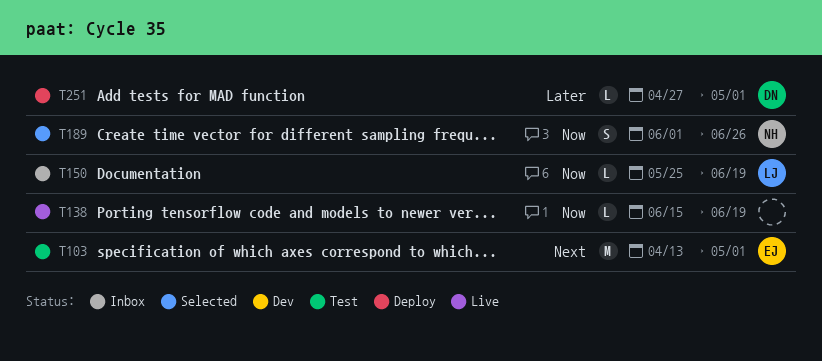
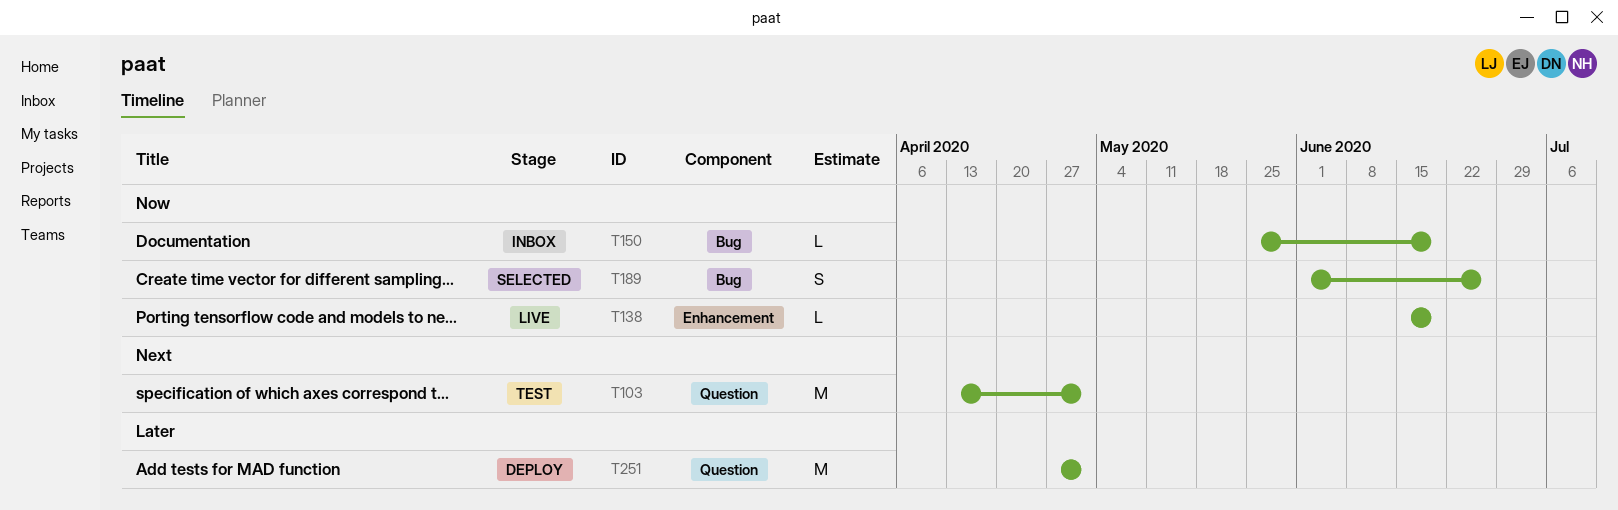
T251, estimate: L -> M

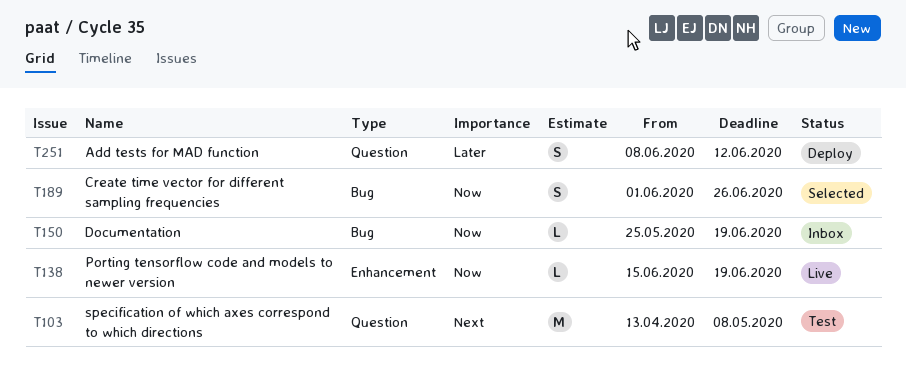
T103, due: May 1 -> May 8
T251, estimate: M -> S
T251, start: Apr 27 -> Jun 8
T251, due: May 1 -> Jun 12

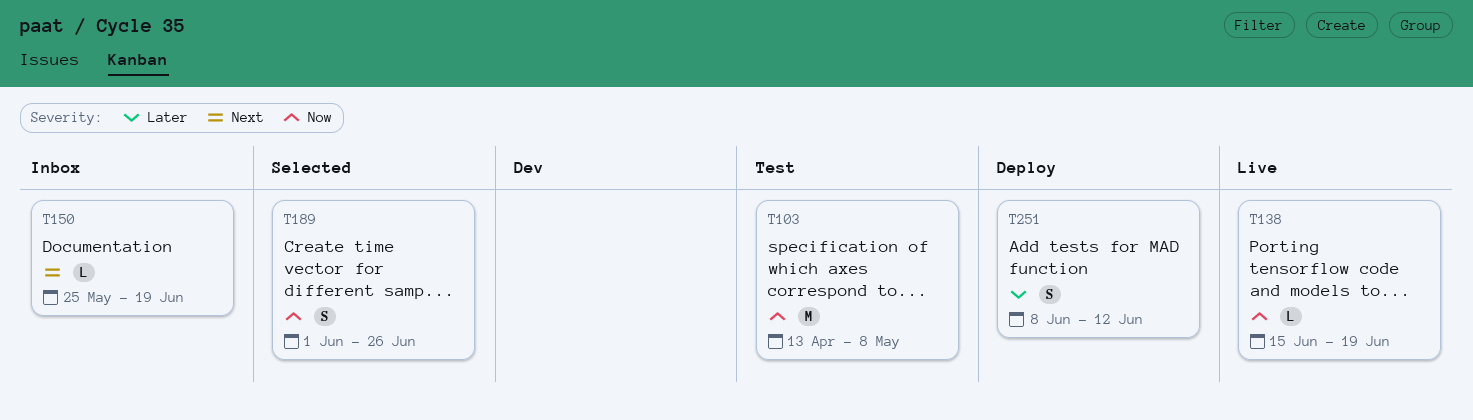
T103, priority: Next -> Now
T150, priority: Now -> Next

